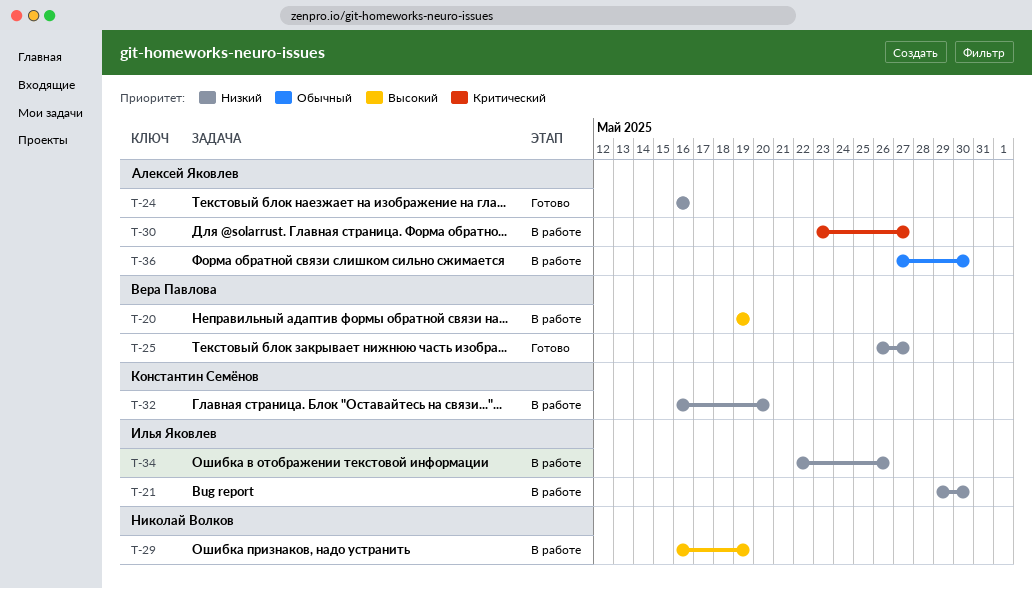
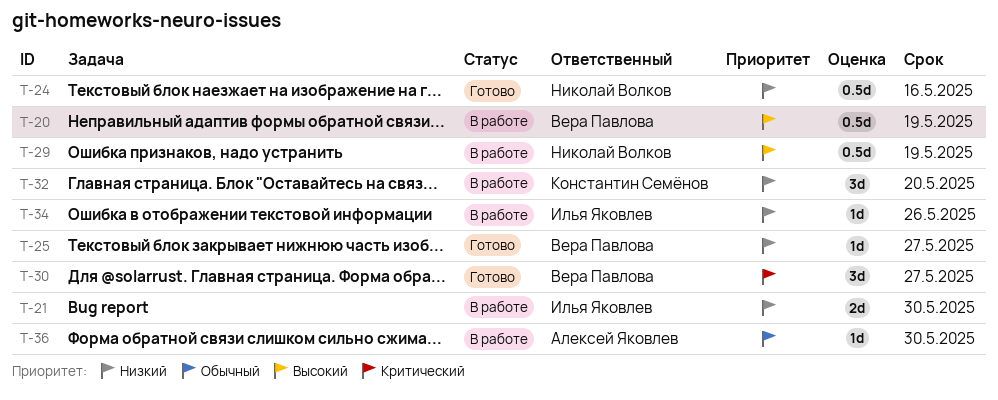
T-24, owner: Алексей Яковлев -> Николай Волков
T-30, status: В работе -> Готово
T-30, owner: Алексей Яковлев -> Вера Павлова

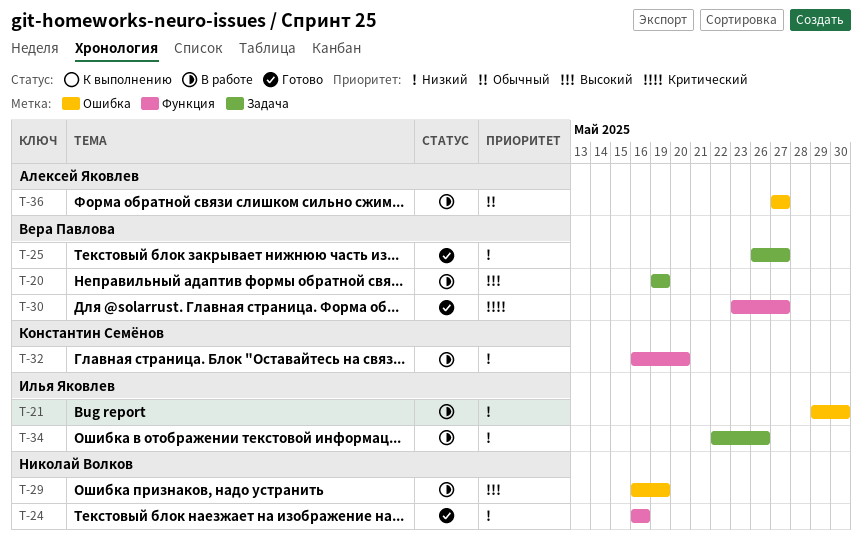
T-36, due: May 30 -> May 27

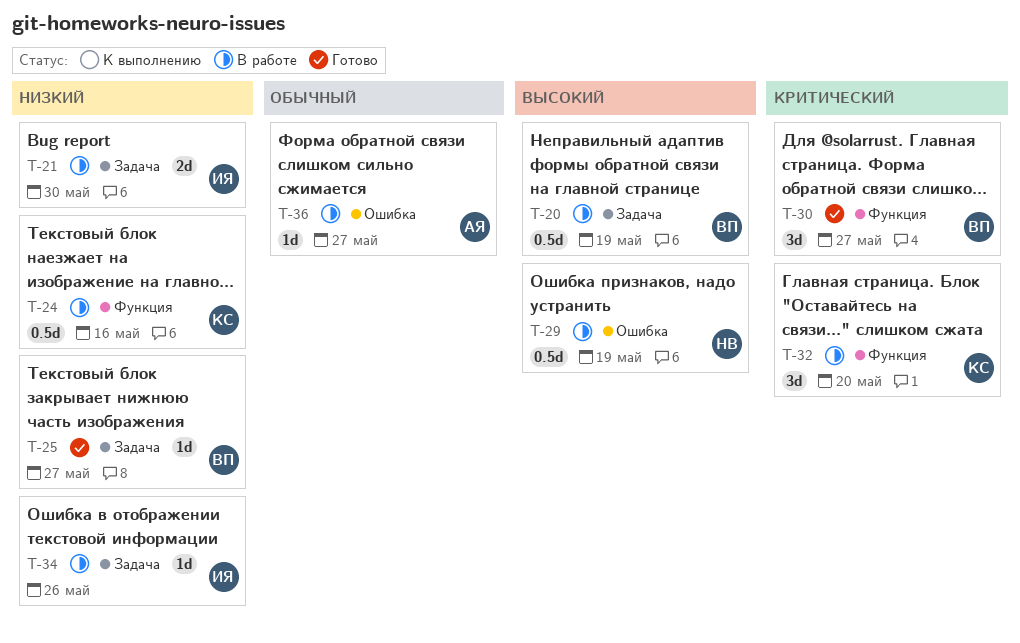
T-21, label: Ошибка -> Задача
T-24, status: Готово -> В работе
T-24, owner: Николай Волков -> Константин Семёнов
T-32, priority: Низкий -> Критический

